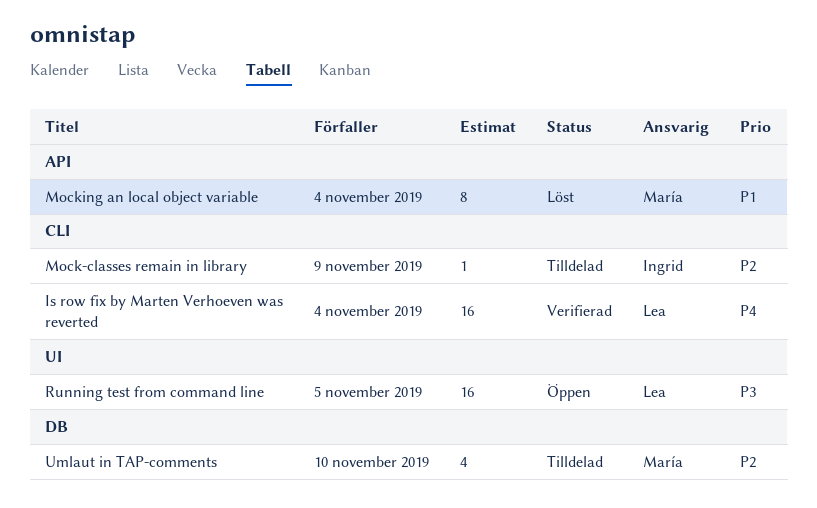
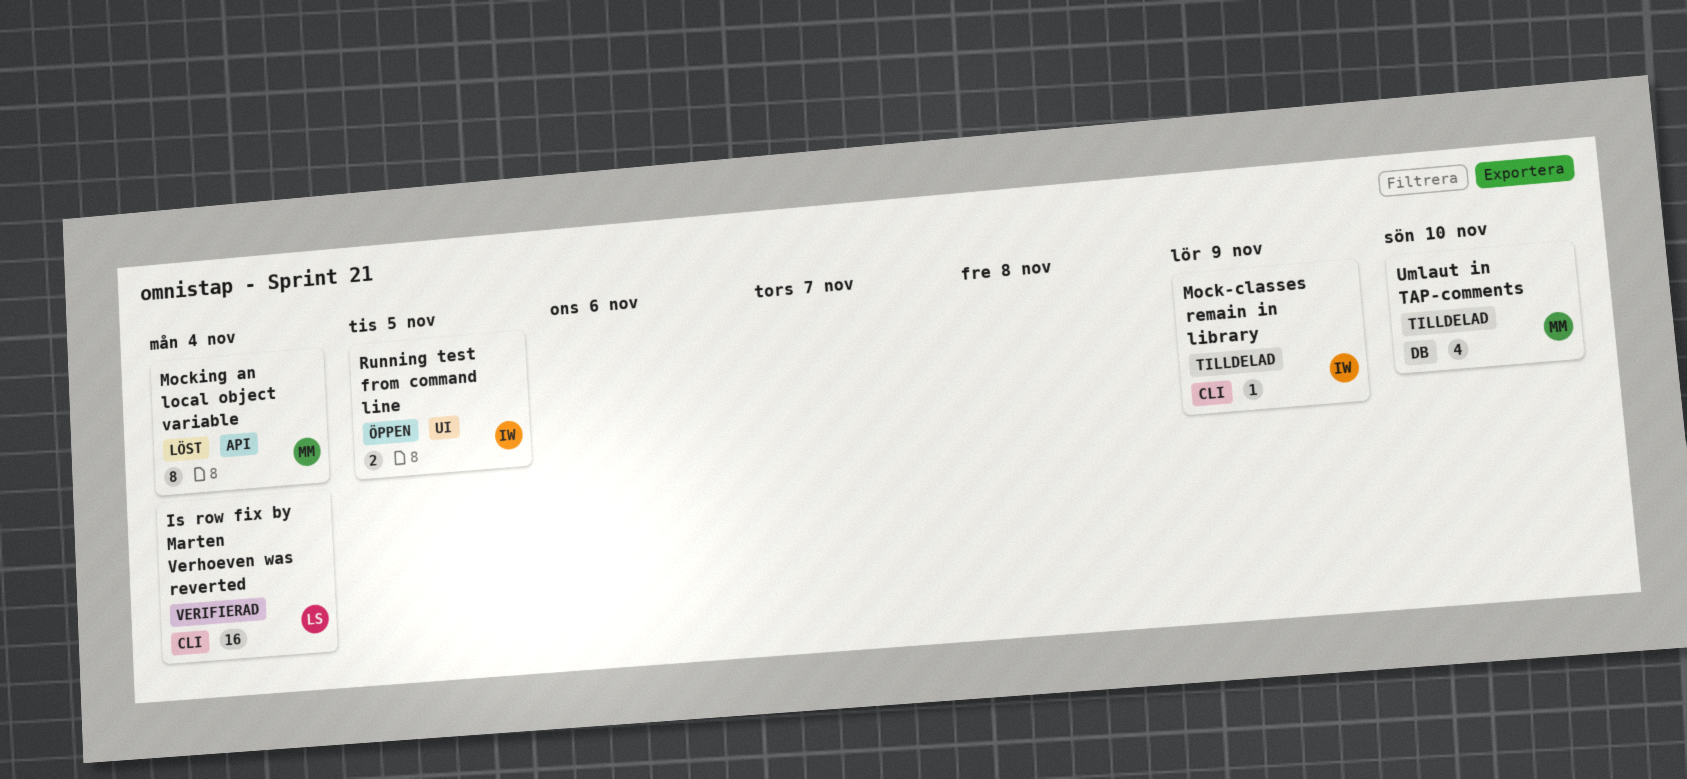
Running test from command line, owner: Lea -> Ingrid
Running test from command line, estimate: 16 -> 2

